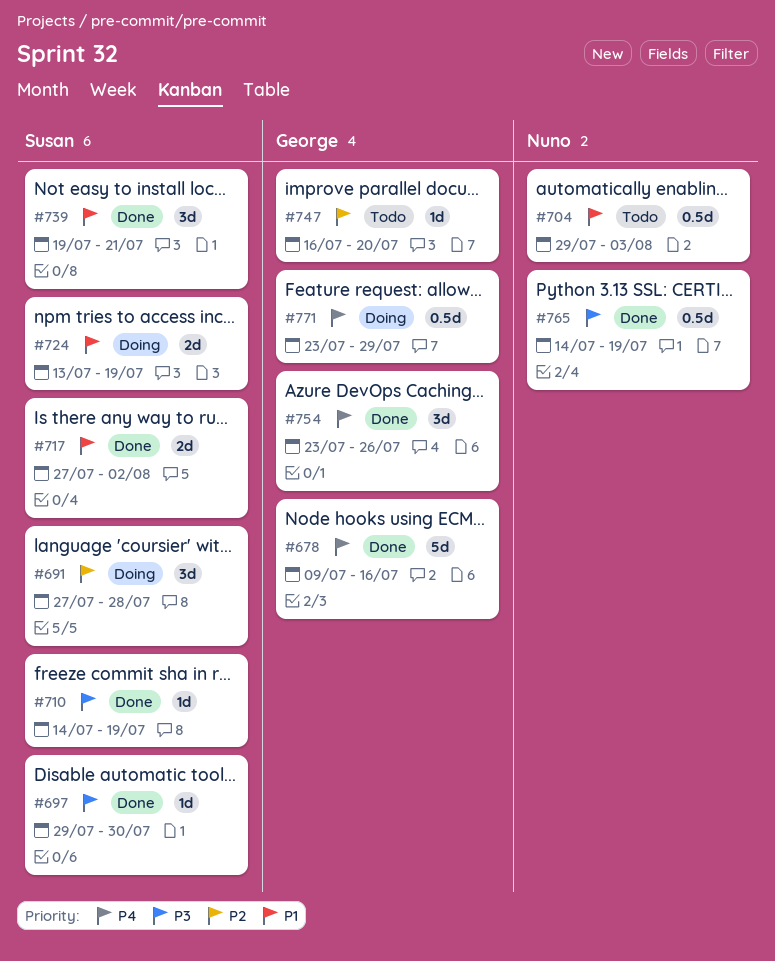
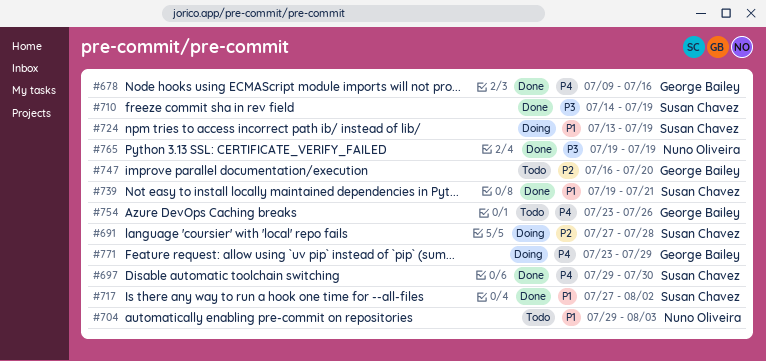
#697, priority: P3 -> P4
#754, status: Done -> Todo
#765, start: Jul 14 -> Jul 19

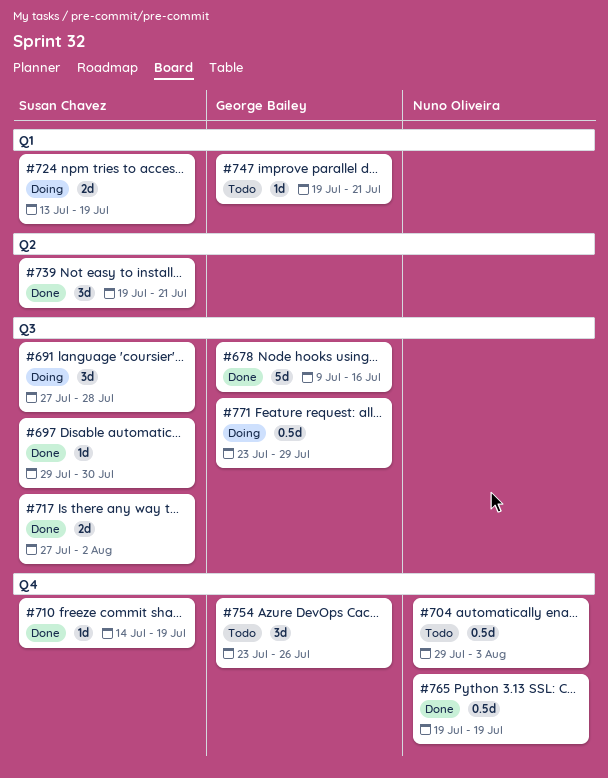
#747, start: Jul 16 -> Jul 19
#747, due: Jul 20 -> Jul 21

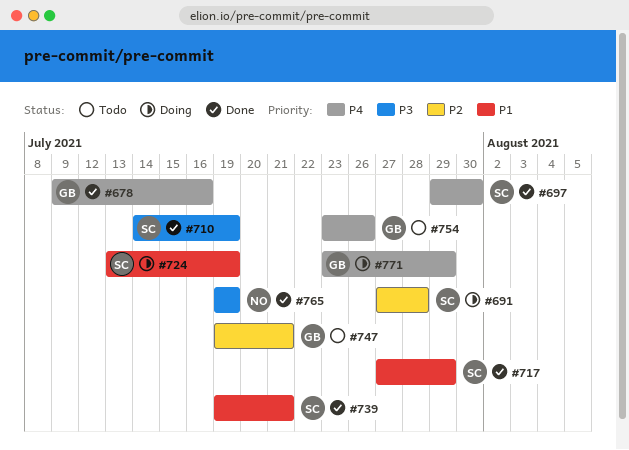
#704: present -> none
#717, due: Aug 2 -> Jul 29

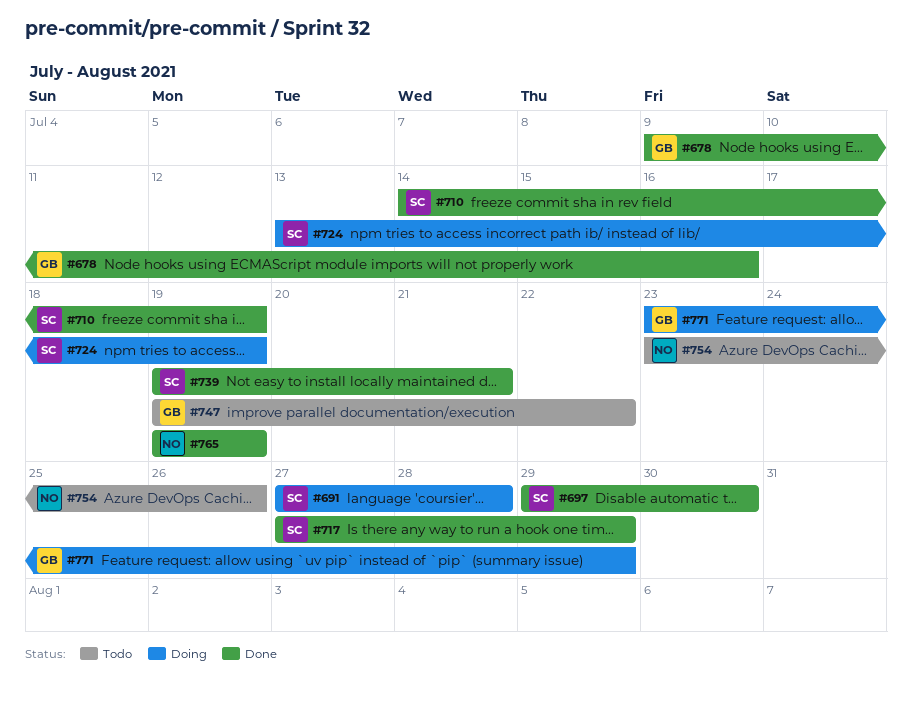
#747, due: Jul 21 -> Jul 22
#754, owner: GB -> NO

